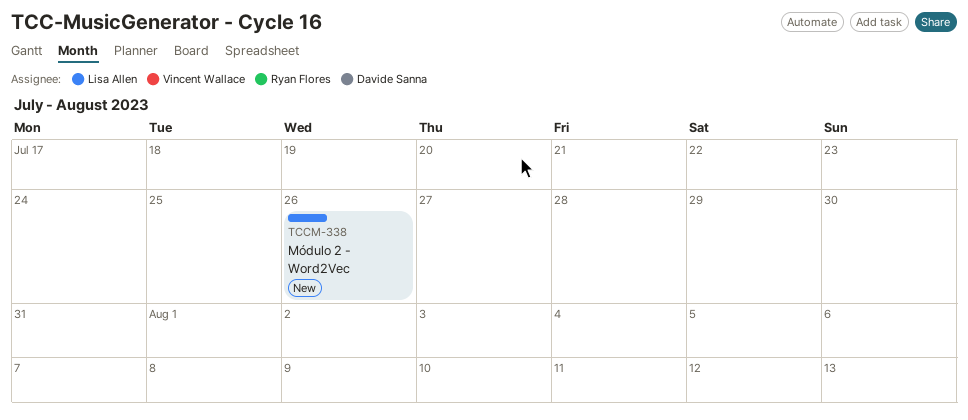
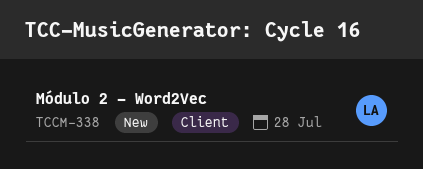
TCCM-338, due: Jul 26 -> Jul 28

